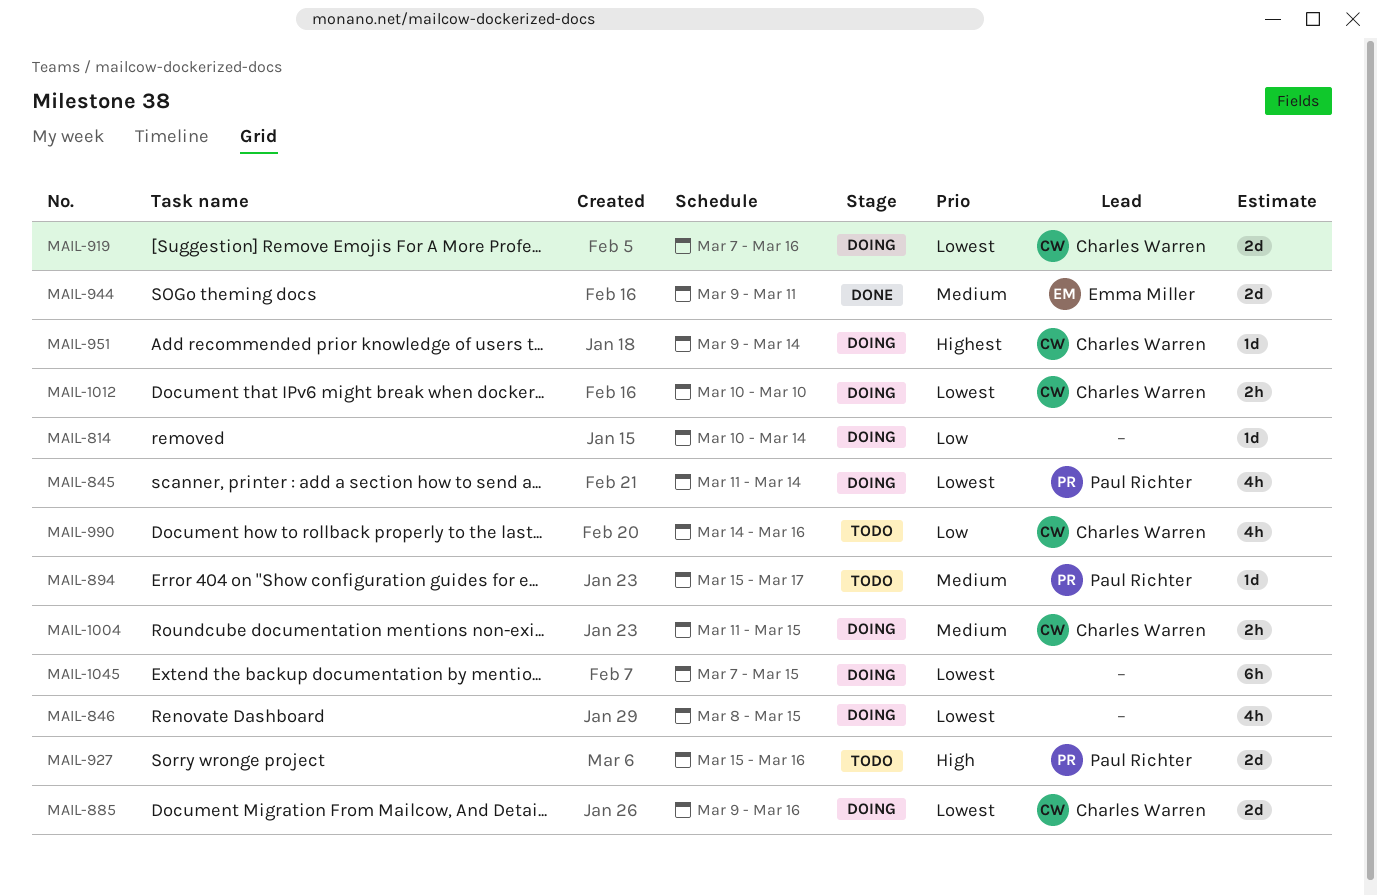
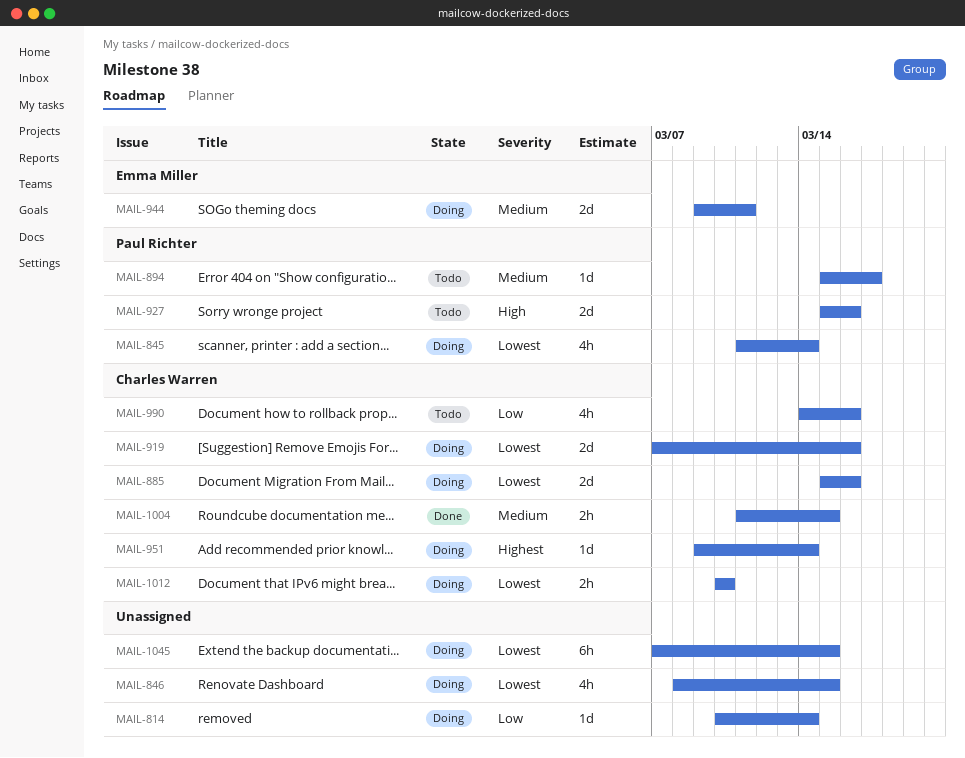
MAIL-885, start: Mar 9 -> Mar 15
MAIL-944, status: Done -> Doing
MAIL-1004, status: Doing -> Done

